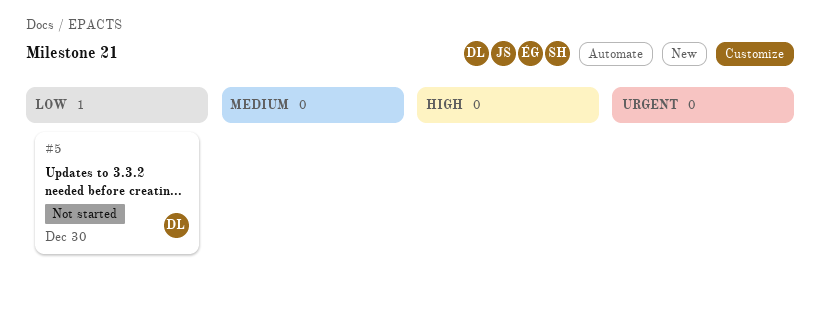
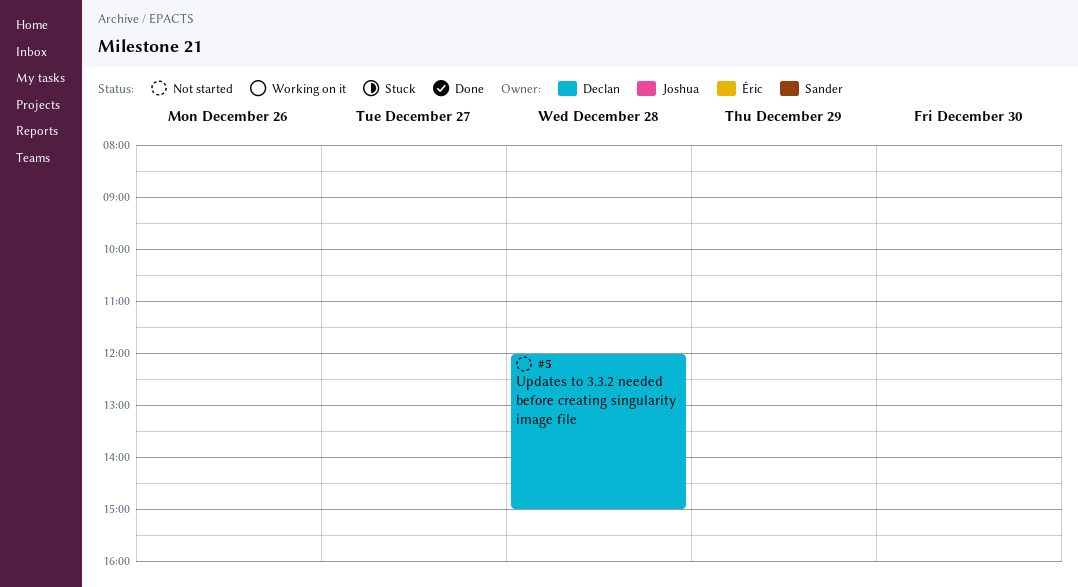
#5, day: Dec 30 -> Dec 28

